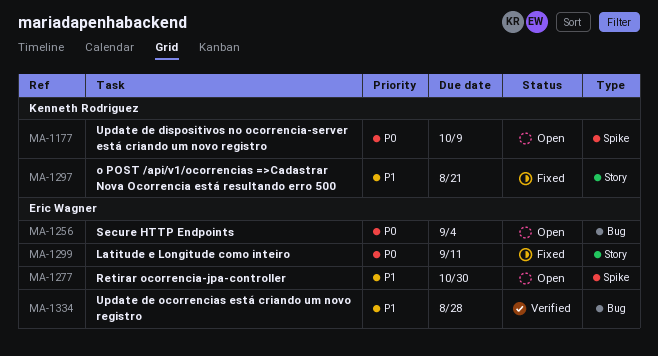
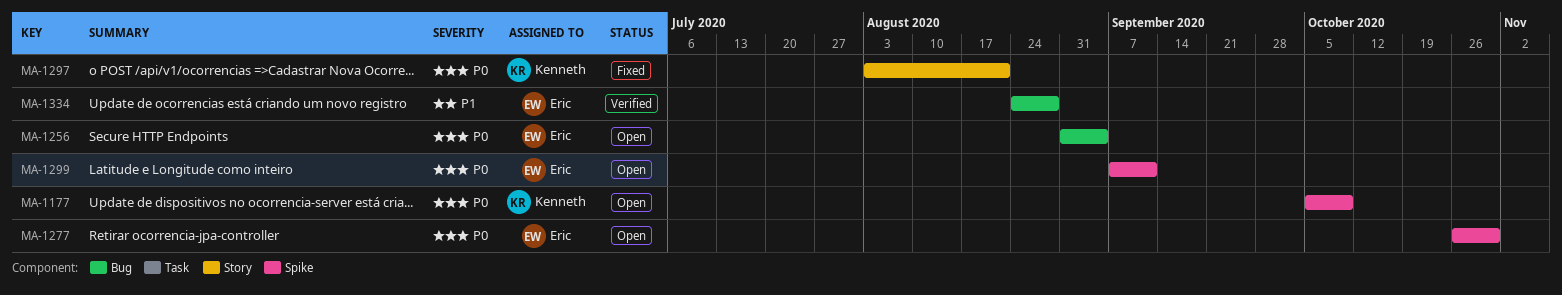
MA-1277, priority: P1 -> P0
MA-1297, priority: P1 -> P0
MA-1299, status: Fixed -> Open
MA-1299, label: Story -> Spike

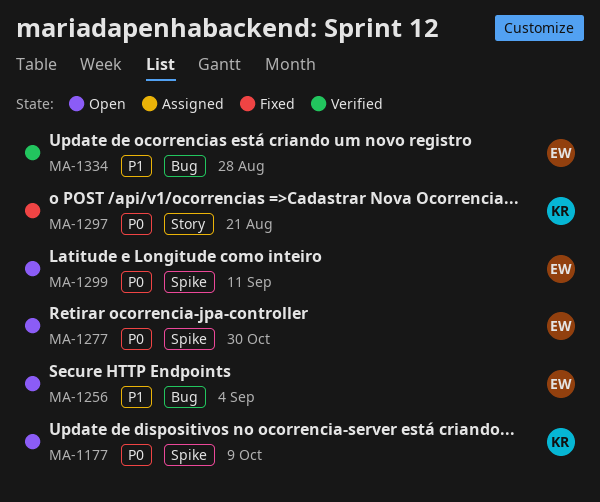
MA-1256, priority: P0 -> P1

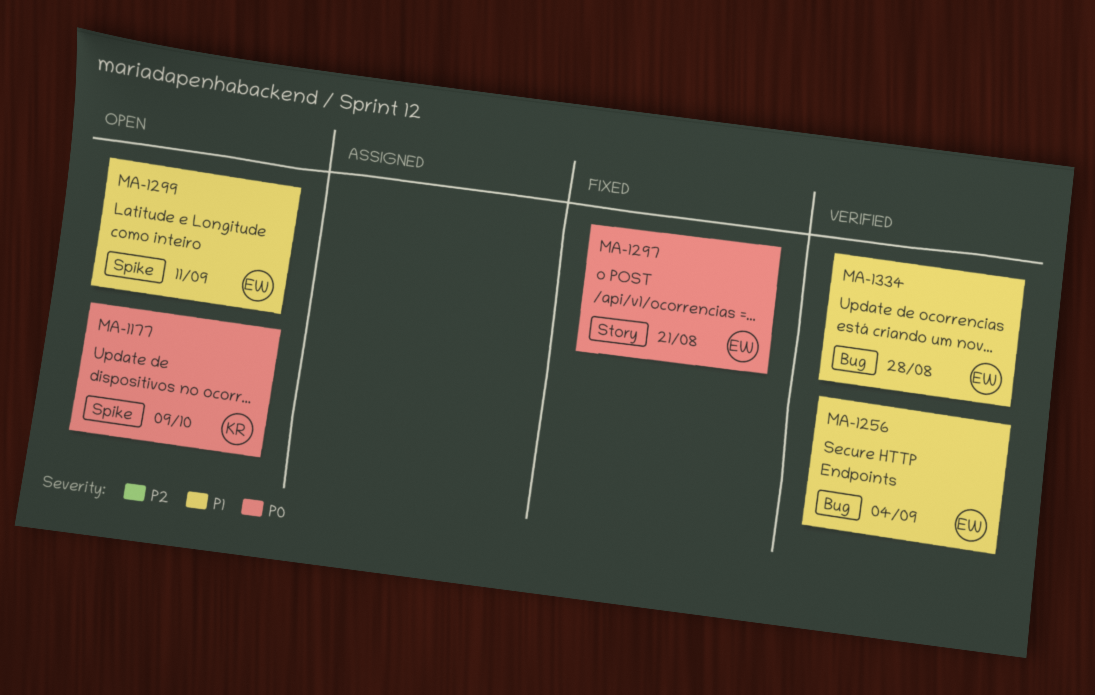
MA-1256, status: Open -> Verified
MA-1277: present -> none
MA-1297, owner: KR -> EW
MA-1299, priority: P0 -> P1

